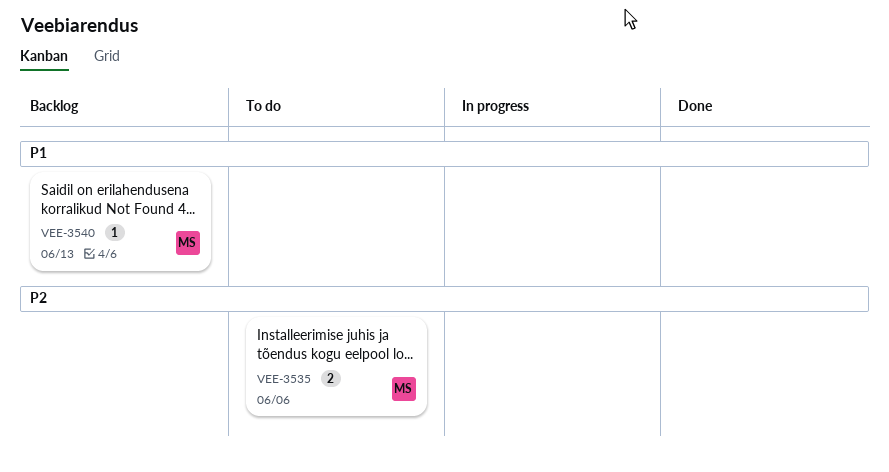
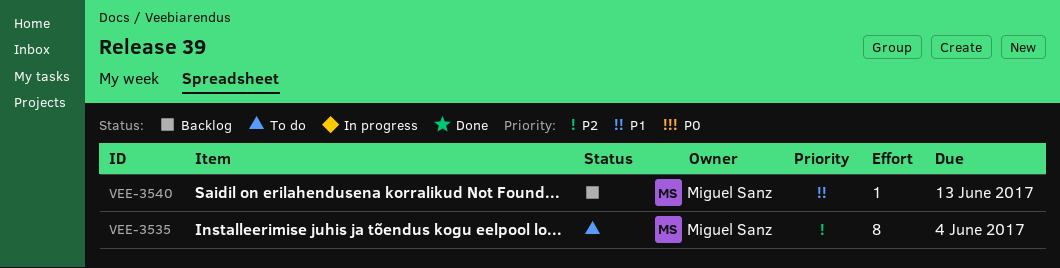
VEE-3535, estimate: 2 -> 8
VEE-3535, due: Jun 6 -> Jun 4

